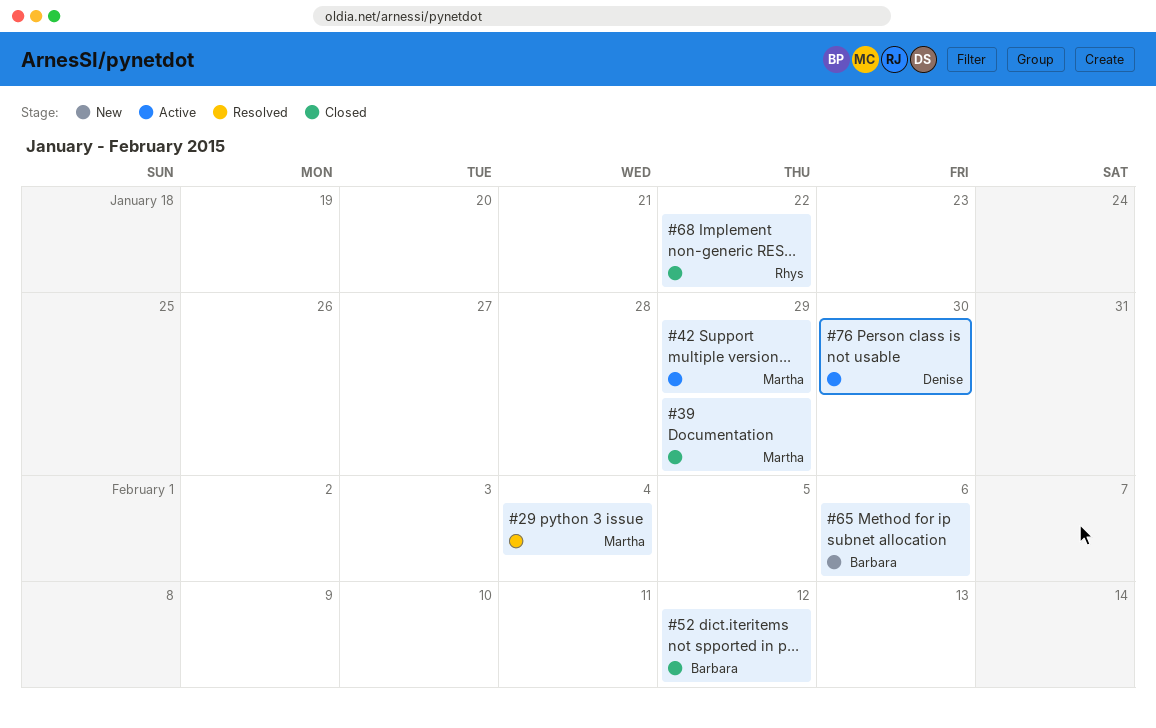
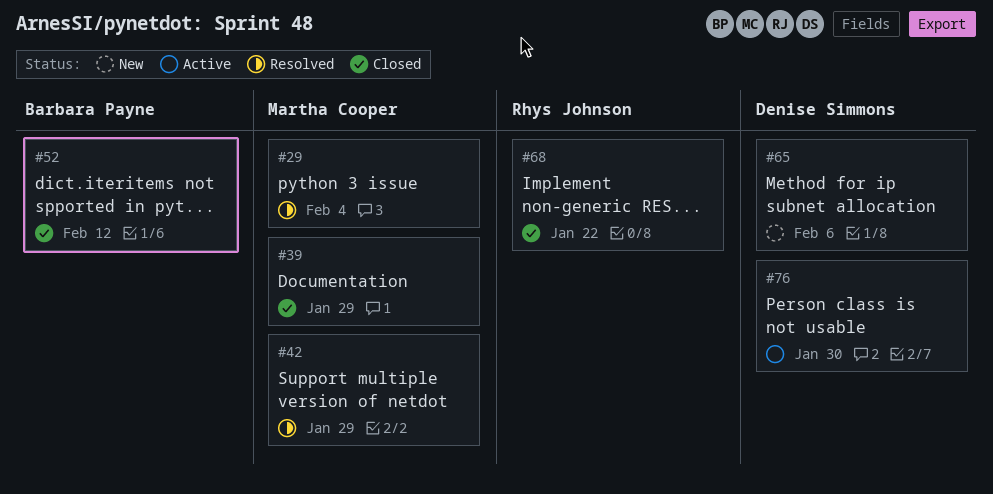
#42, status: Active -> Resolved
#65, owner: Barbara Payne -> Denise Simmons

